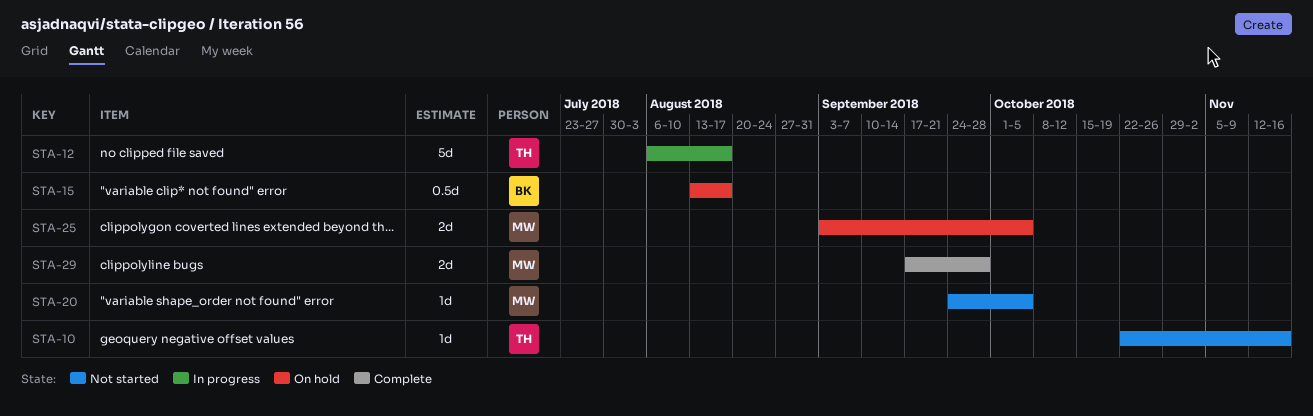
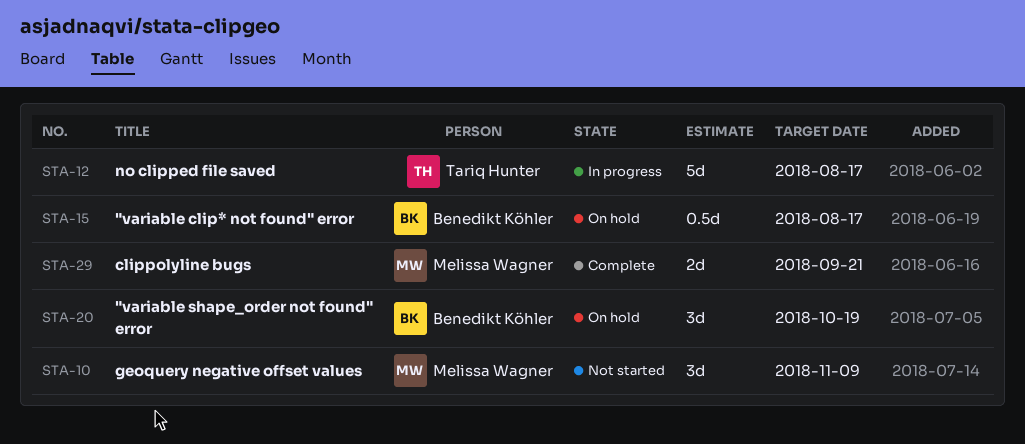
STA-10, owner: Tariq Hunter -> Melissa Wagner
STA-10, estimate: 1d -> 3d
STA-10, due: Nov 16 -> Nov 9
STA-20, status: Not started -> On hold
STA-20, owner: Melissa Wagner -> Benedikt Köhler
STA-20, estimate: 1d -> 3d
STA-20, due: Oct 5 -> Oct 19
STA-25: present -> none
STA-29, due: Sep 28 -> Sep 21

